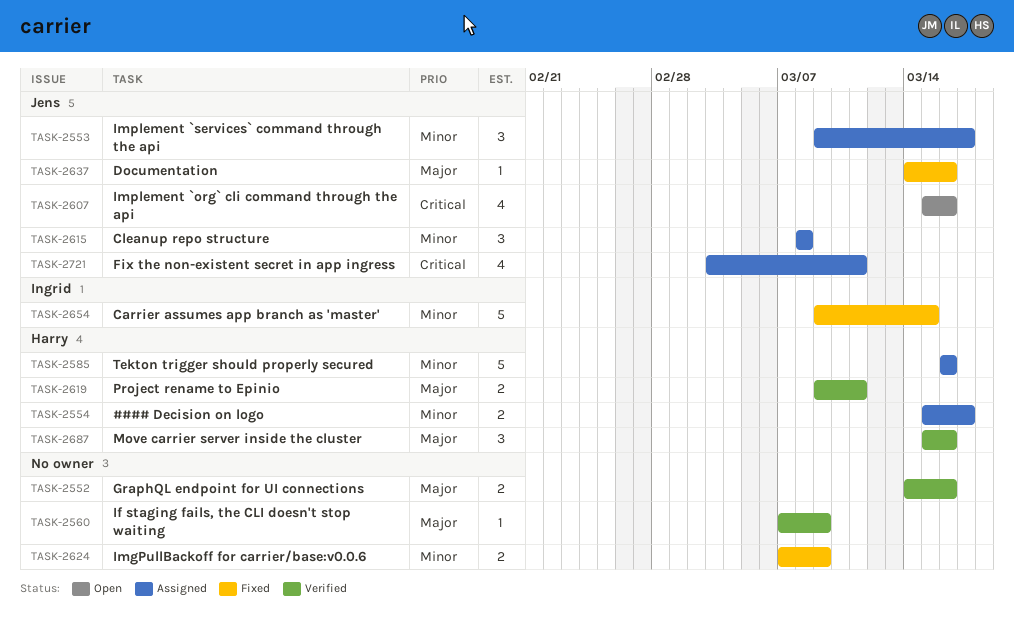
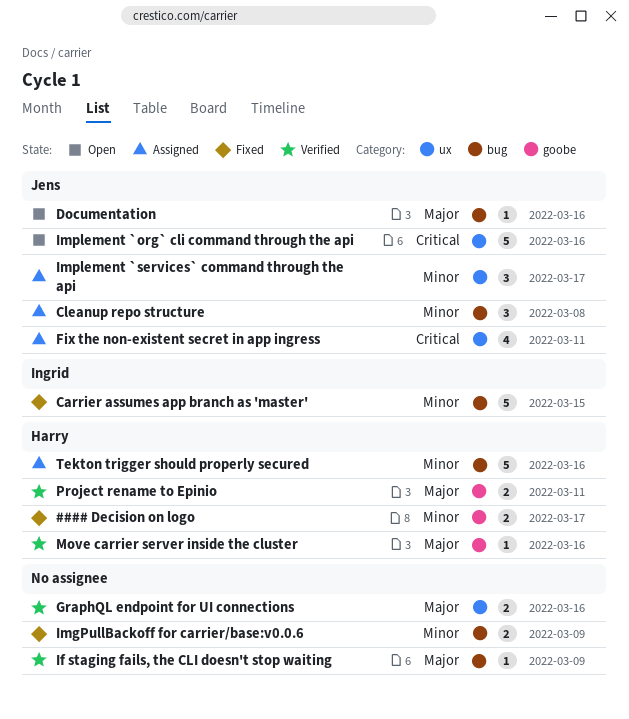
#### Decision on logo, status: Assigned -> Fixed
Documentation, status: Fixed -> Open
Implement `org` cli command through the api, estimate: 4 -> 5
Move carrier server inside the cluster, estimate: 3 -> 1

